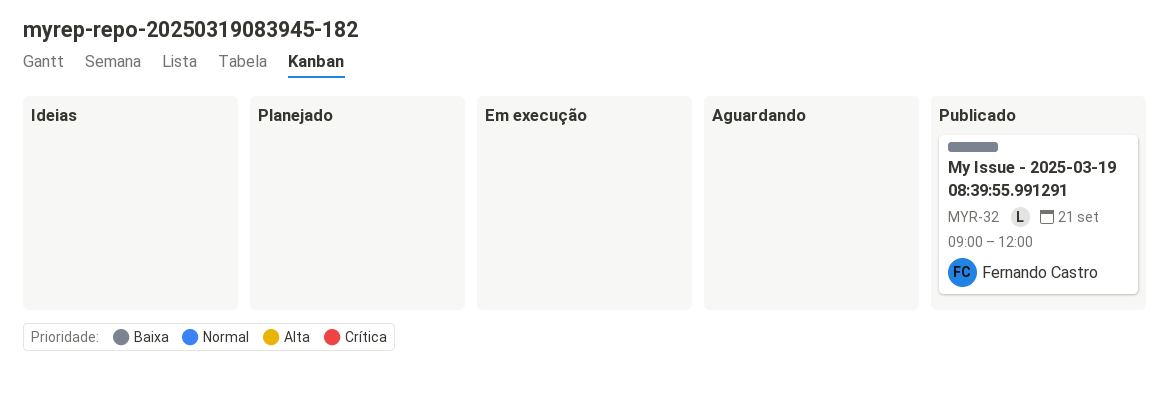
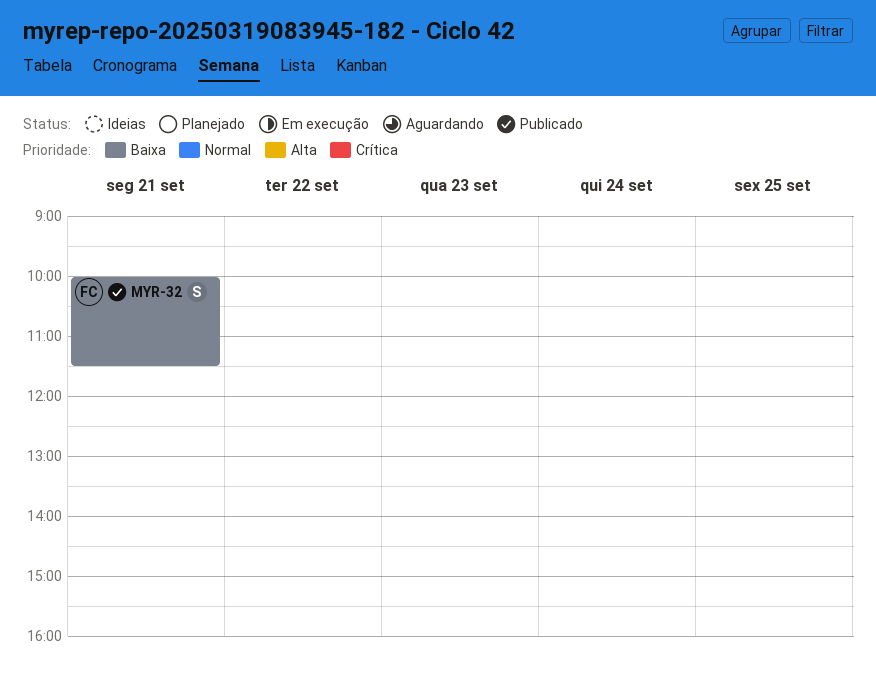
MYR-32, estimate: L -> S
MYR-32, begins: 09:00 -> 10:00
MYR-32, ends: 12:00 -> 11:30

